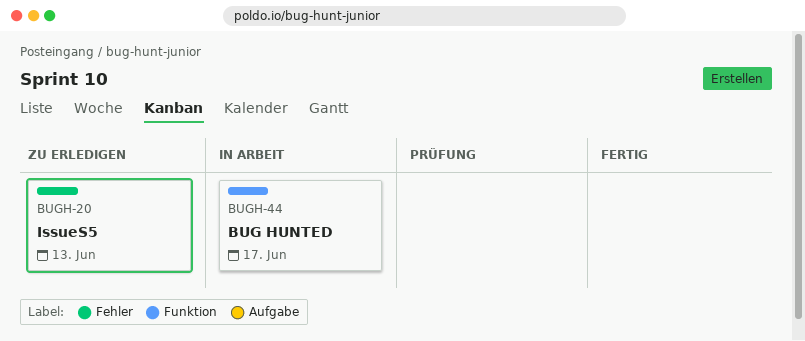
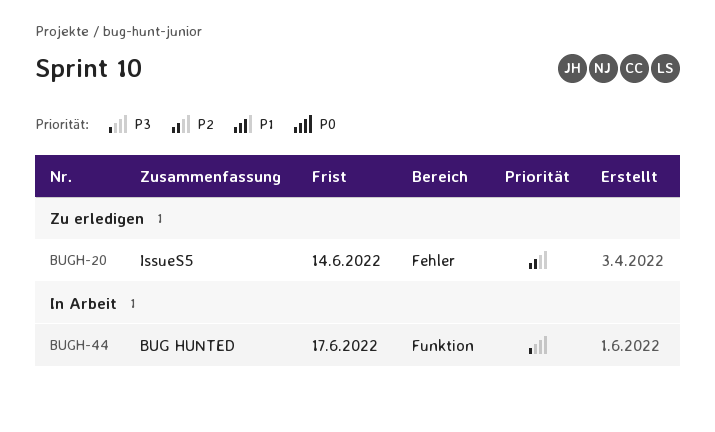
BUGH-20, due: Jun 13 -> Jun 14

